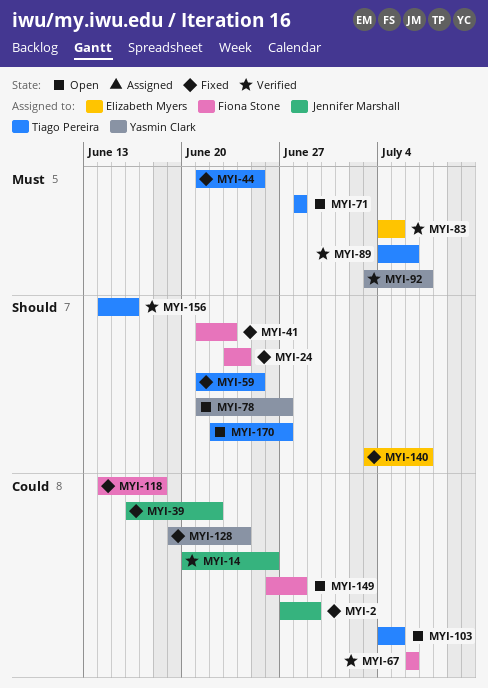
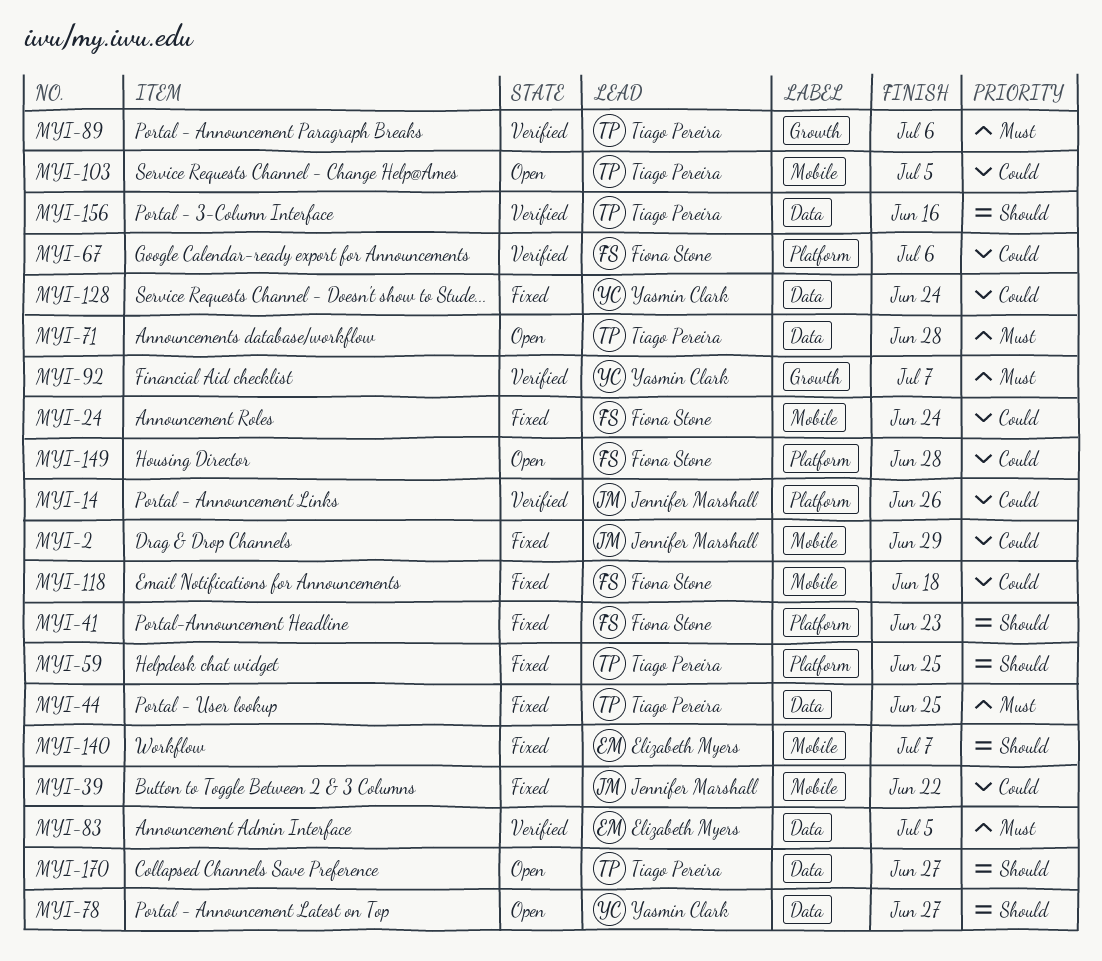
MYI-24, priority: Should -> Could

